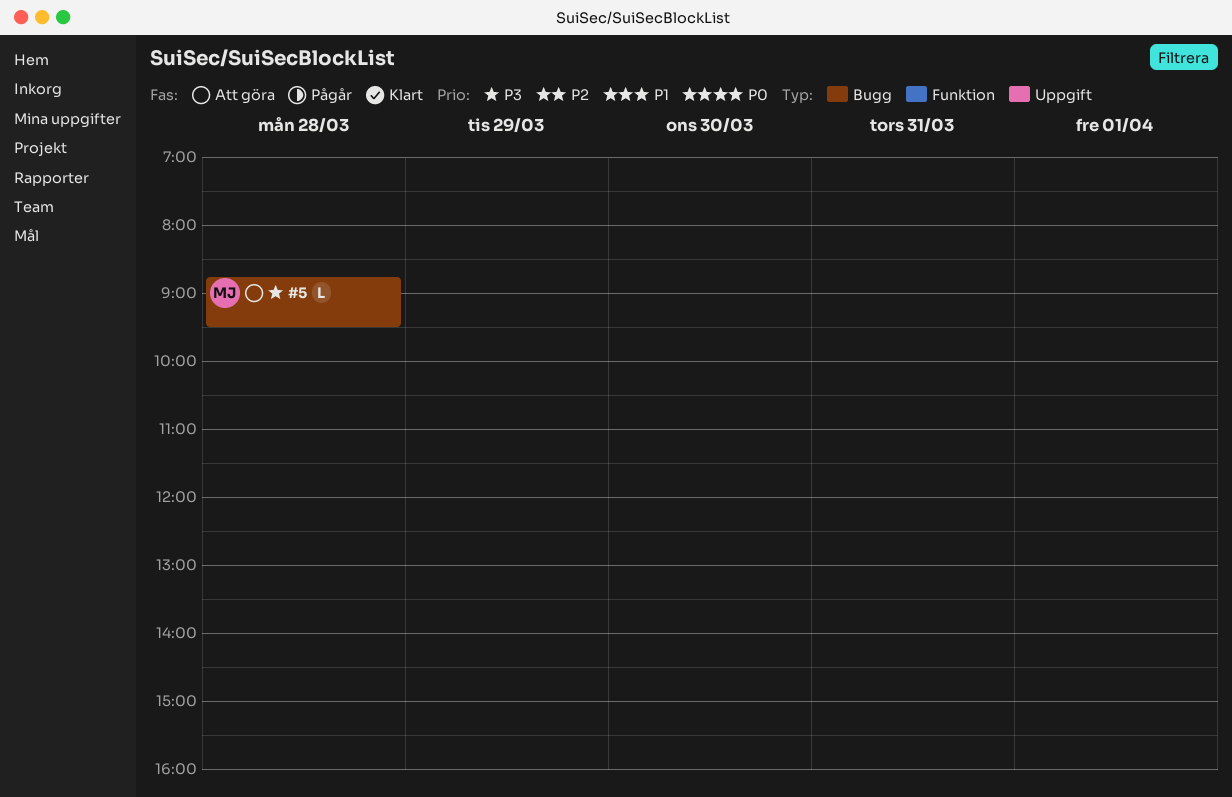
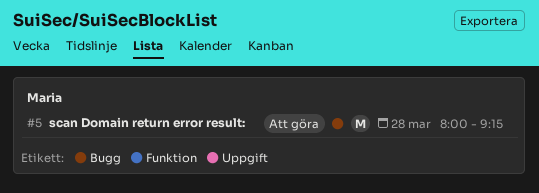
#5, estimate: L -> M
#5, begins: 08:45 -> 08:00
#5, ends: 09:30 -> 09:15

